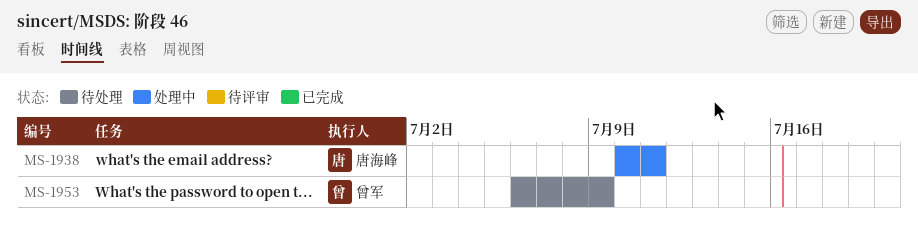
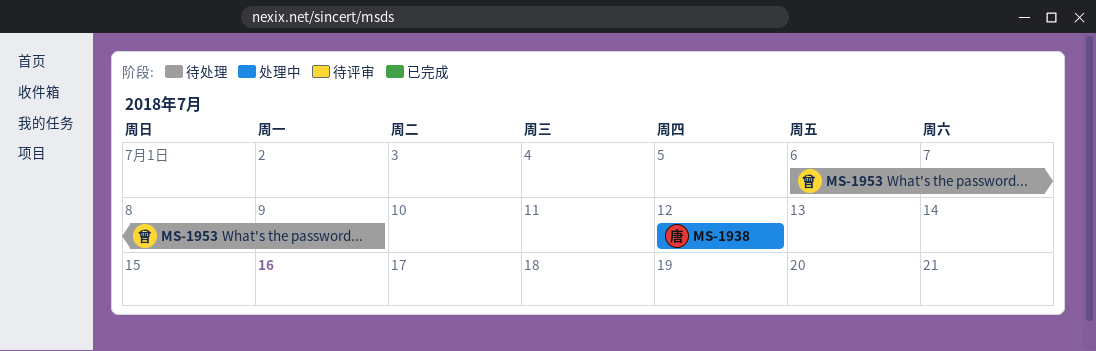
MS-1938, start: Jul 10 -> Jul 12
MS-1938, due: Jul 11 -> Jul 12

